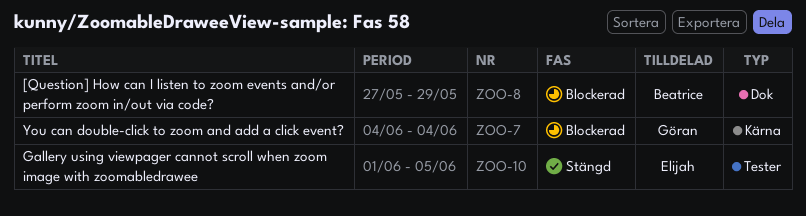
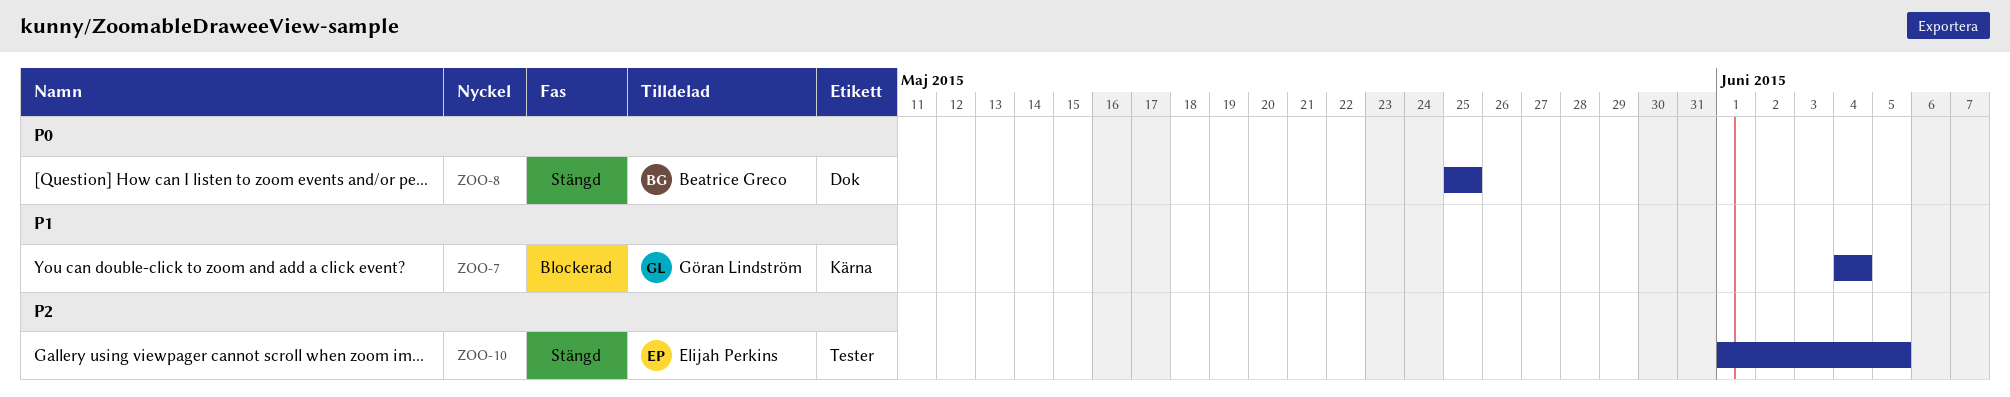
ZOO-8, status: Blockerad -> Stängd
ZOO-8, start: May 27 -> May 25
ZOO-8, due: May 29 -> May 25

